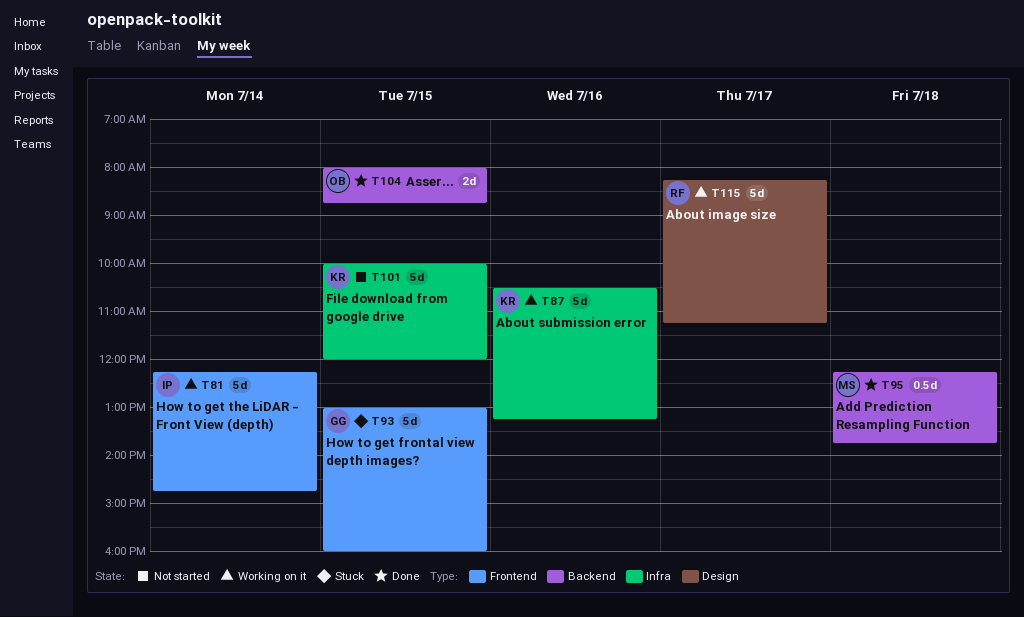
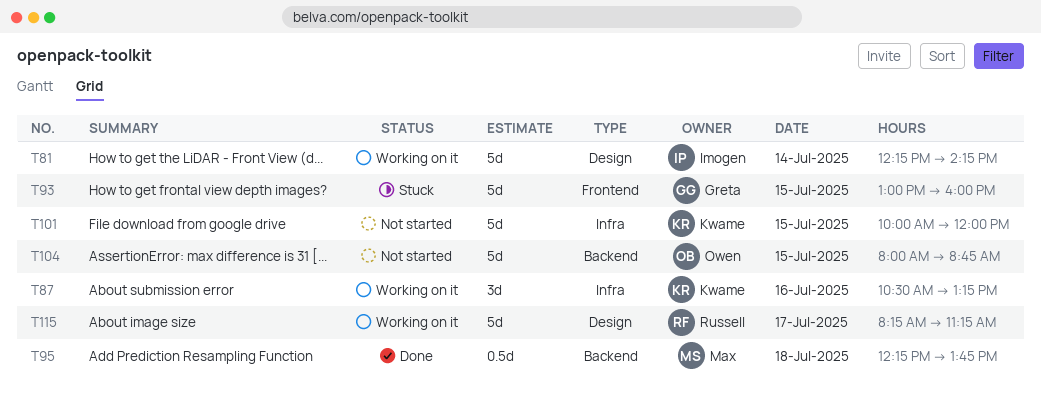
T81, label: Frontend -> Design
T81, ends: 14:45 -> 14:15
T87, estimate: 5d -> 3d
T104, status: Done -> Not started
T104, estimate: 2d -> 5d

